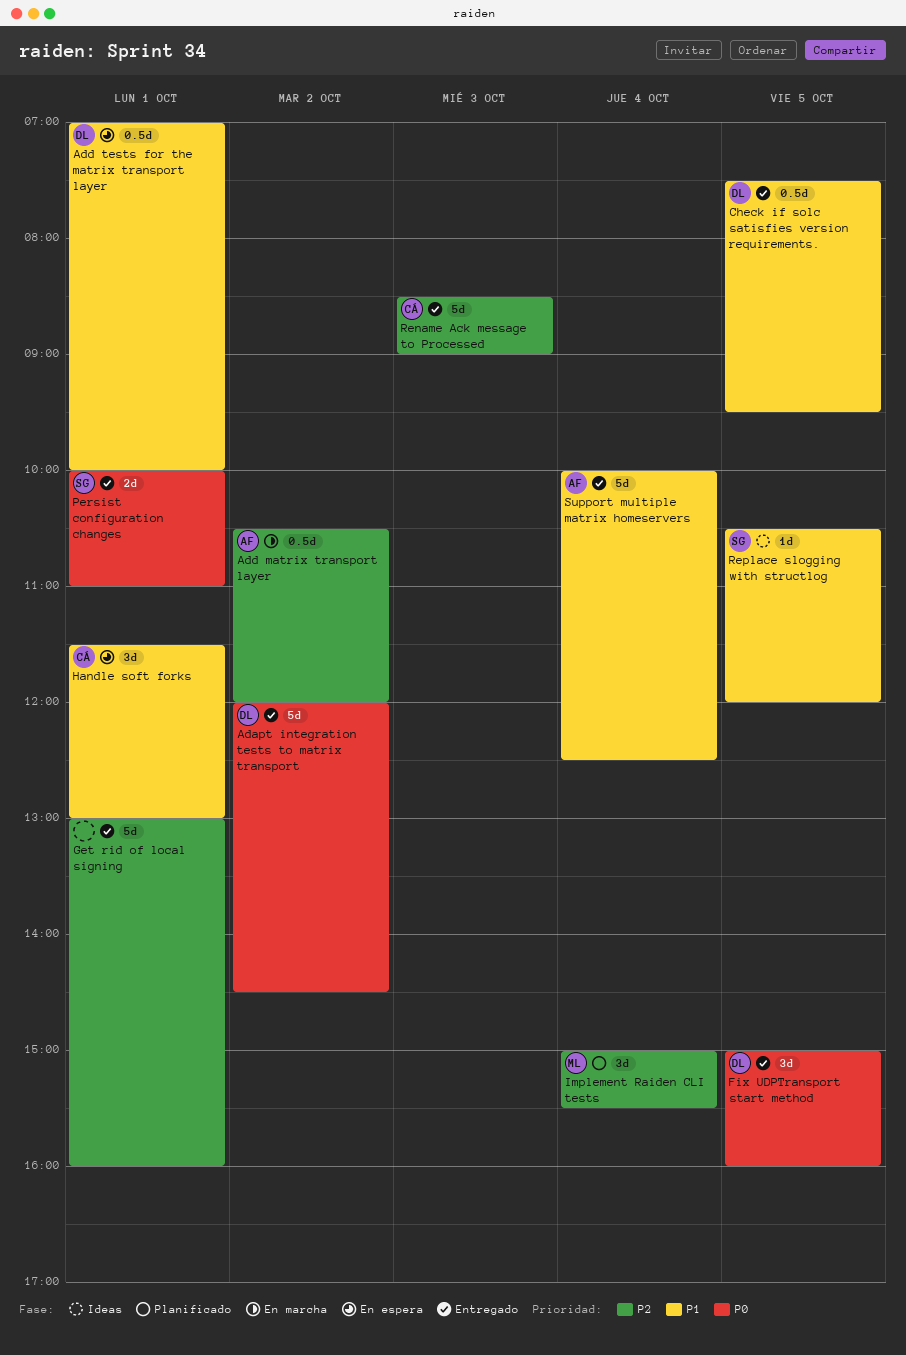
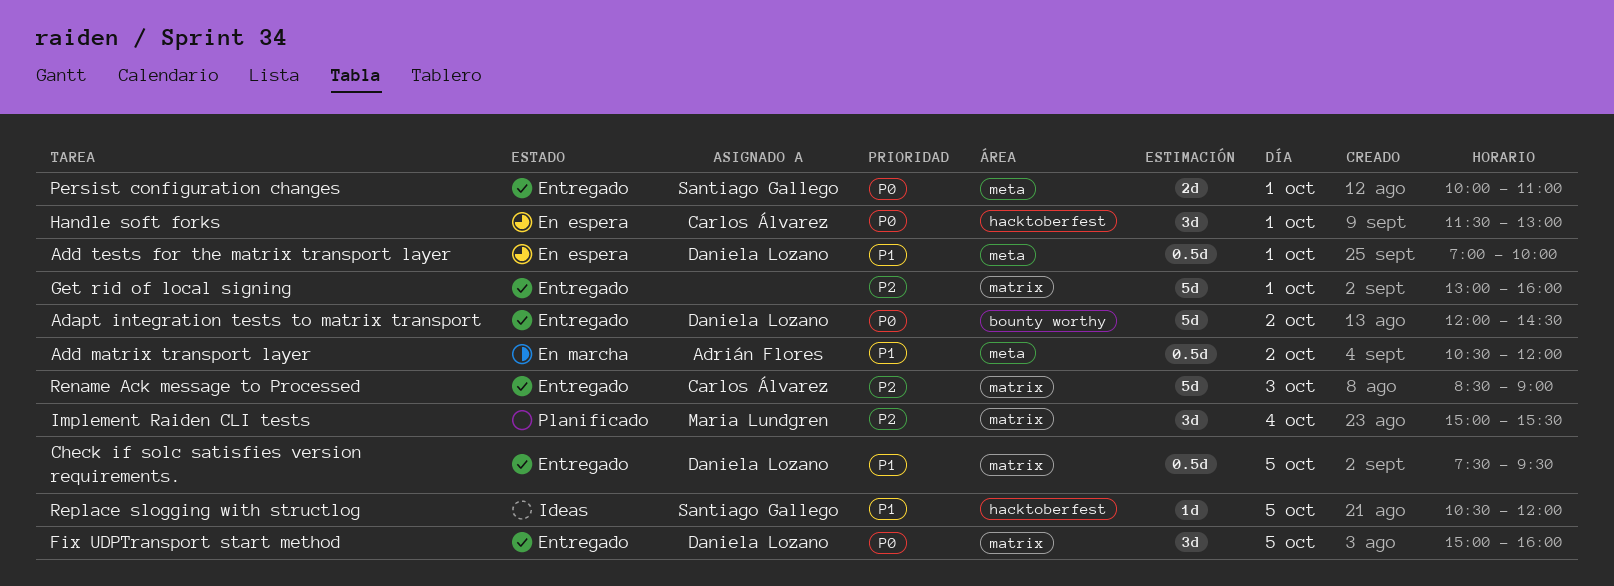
Add matrix transport layer, priority: P2 -> P1
Handle soft forks, priority: P1 -> P0
Support multiple matrix homeservers: present -> none

